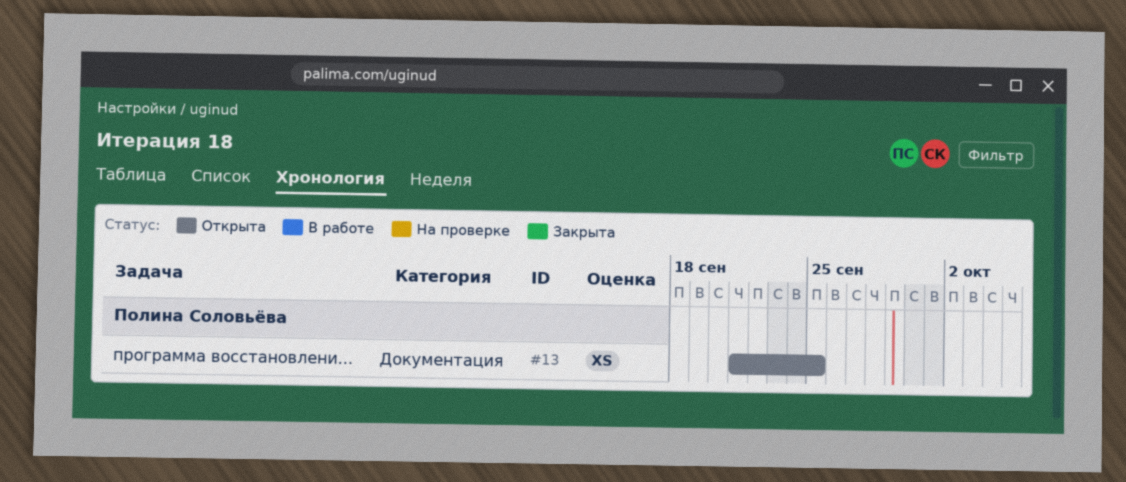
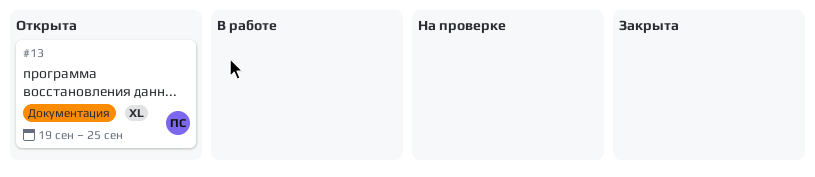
#13, estimate: XS -> XL
#13, start: Sep 21 -> Sep 19

